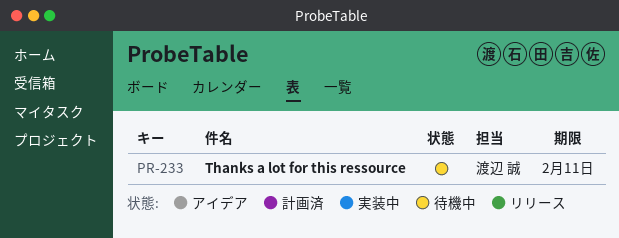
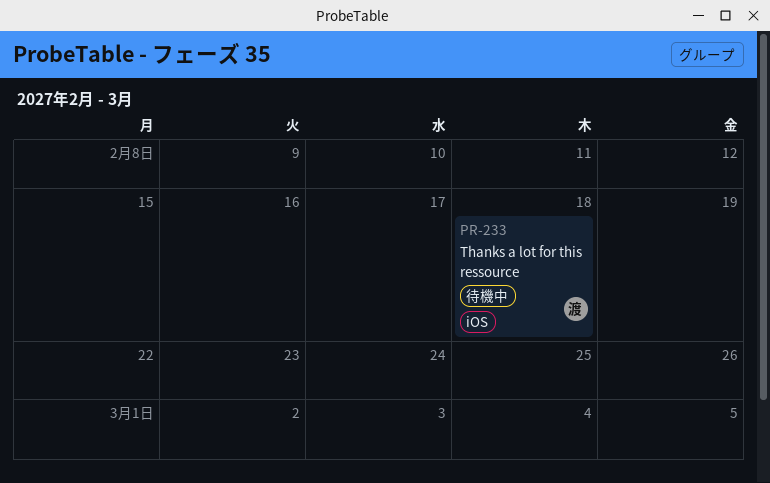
PR-233, due: Feb 11 -> Feb 18

